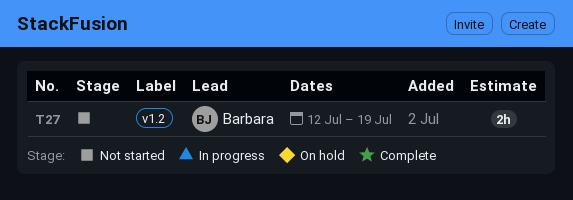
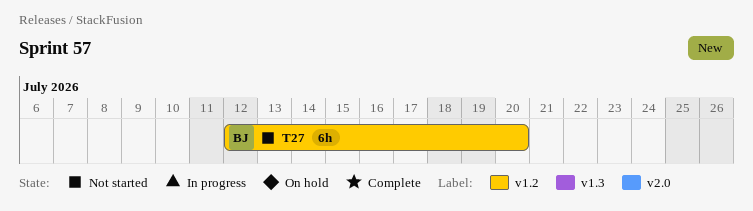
T27, estimate: 2h -> 6h
T27, due: Jul 19 -> Jul 20

